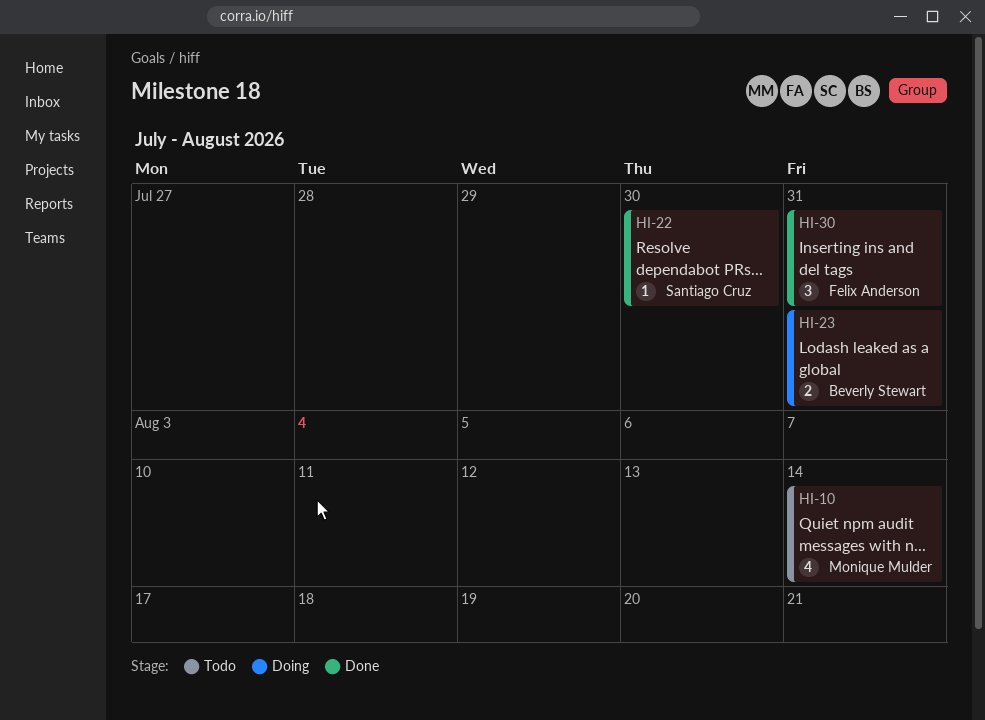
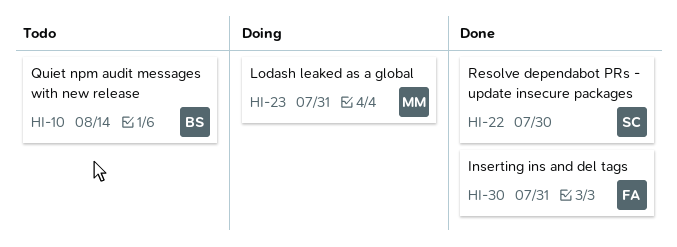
HI-10, owner: Monique Mulder -> Beverly Stewart
HI-23, owner: Beverly Stewart -> Monique Mulder

